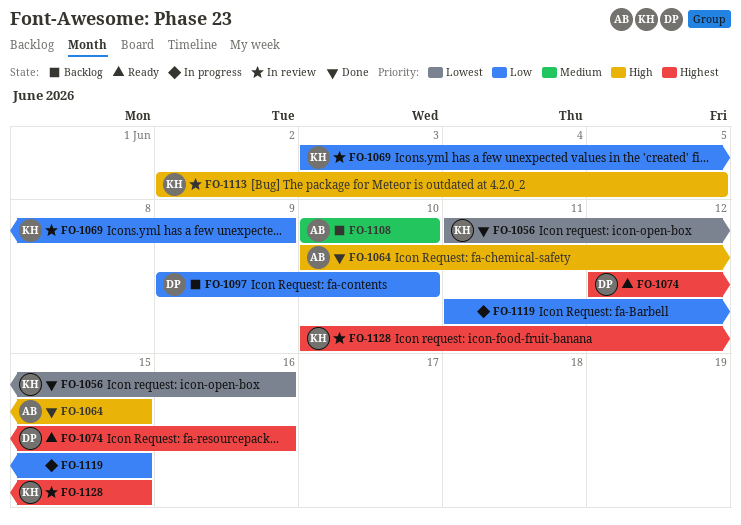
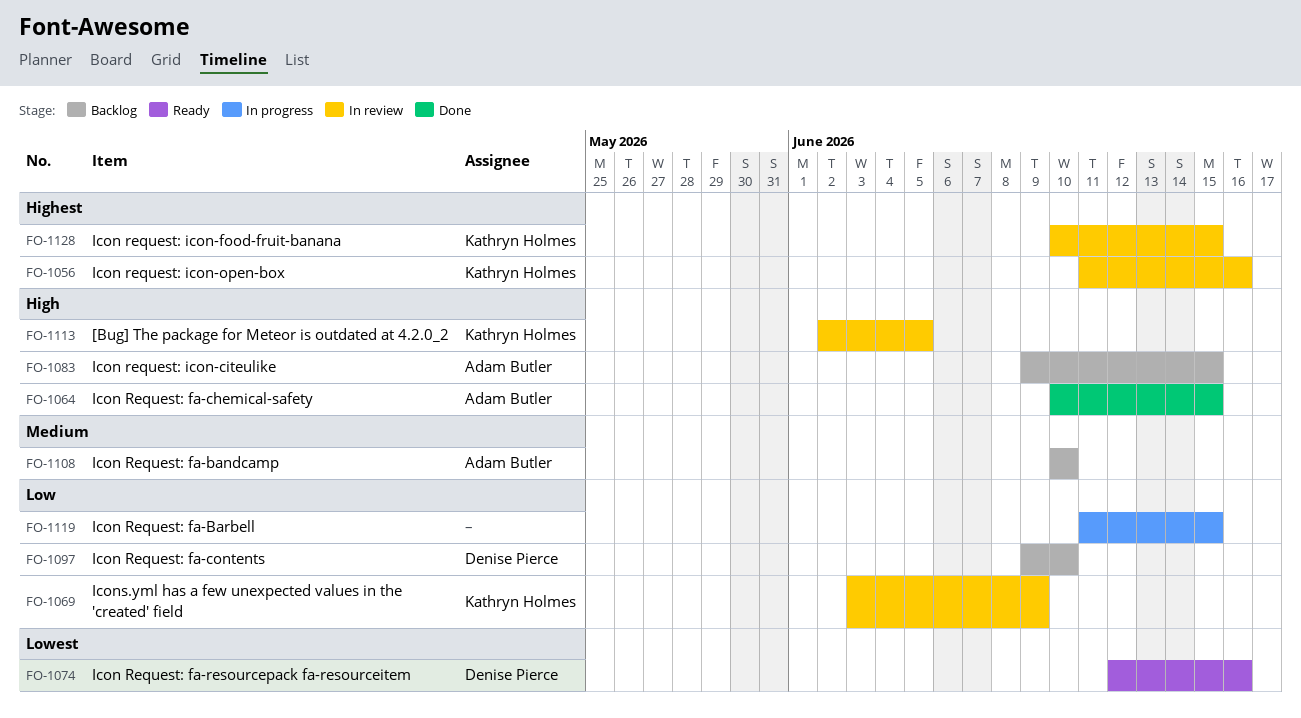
FO-1056, status: Done -> In review
FO-1056, priority: Lowest -> Highest
FO-1074, priority: Highest -> Lowest
FO-1083: none -> present

